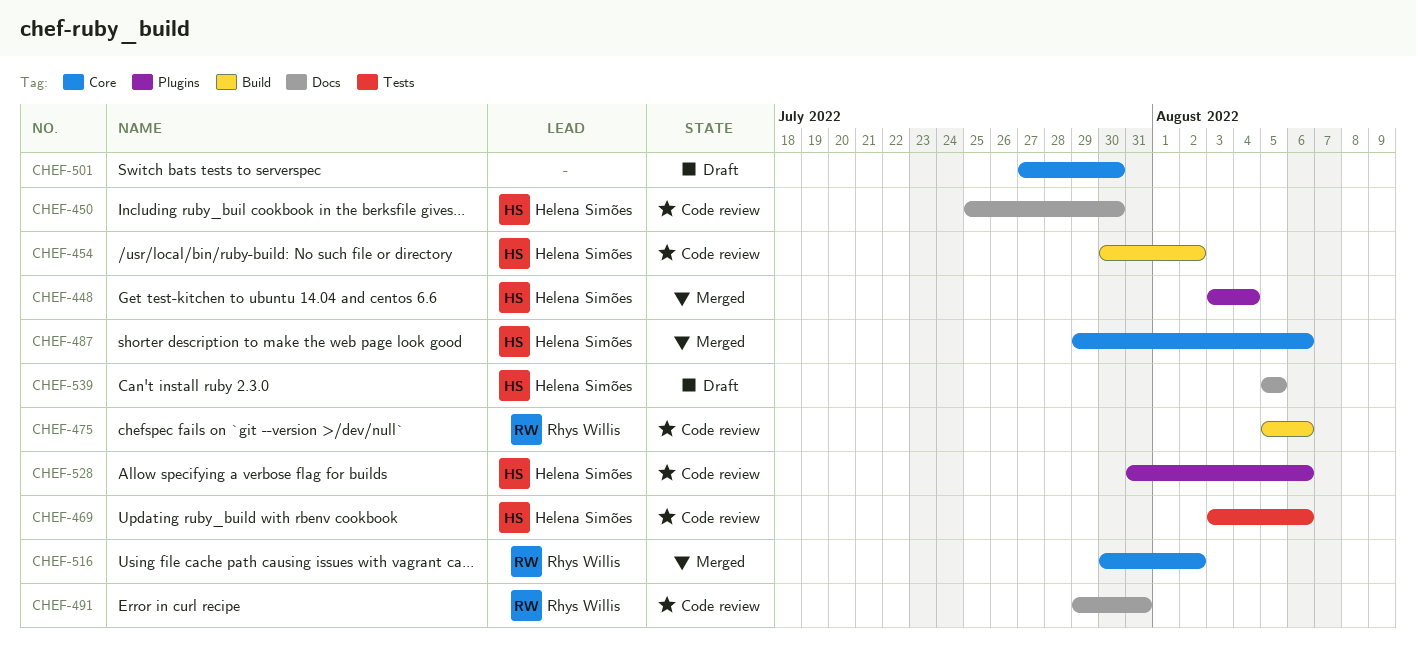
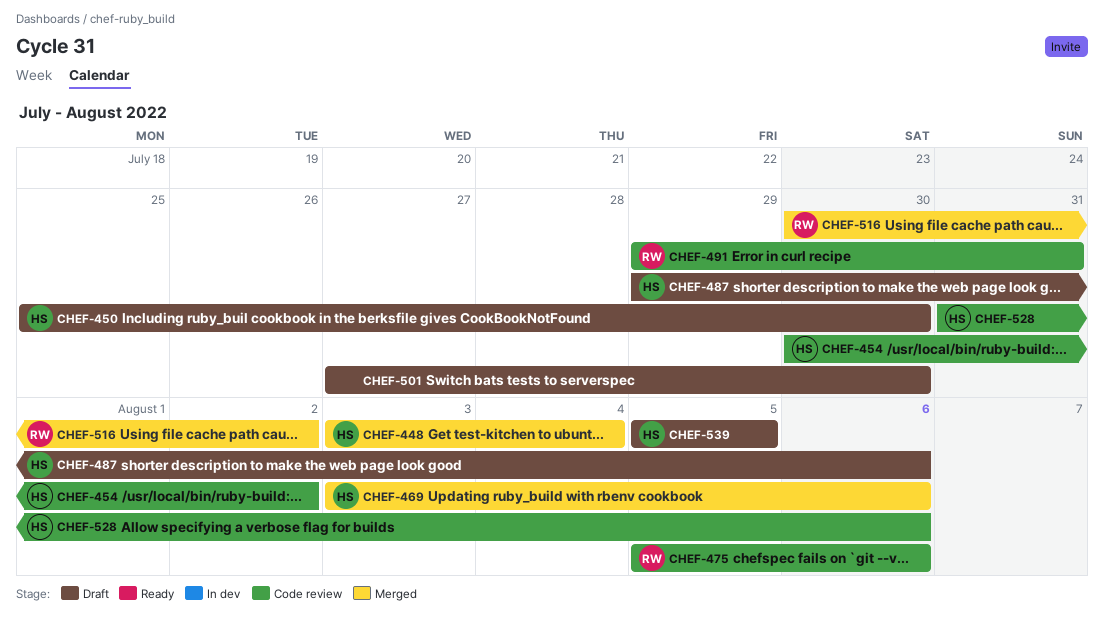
CHEF-450, status: Code review -> Draft
CHEF-469, status: Code review -> Merged
CHEF-487, status: Merged -> Draft

